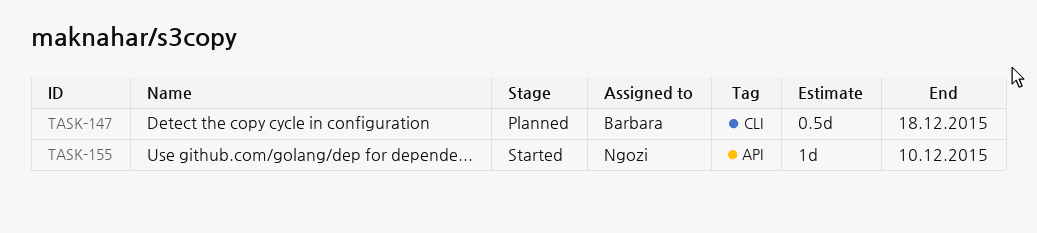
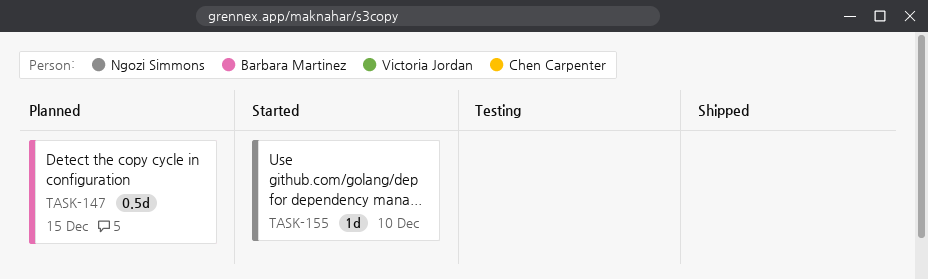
TASK-147, due: Dec 18 -> Dec 15

